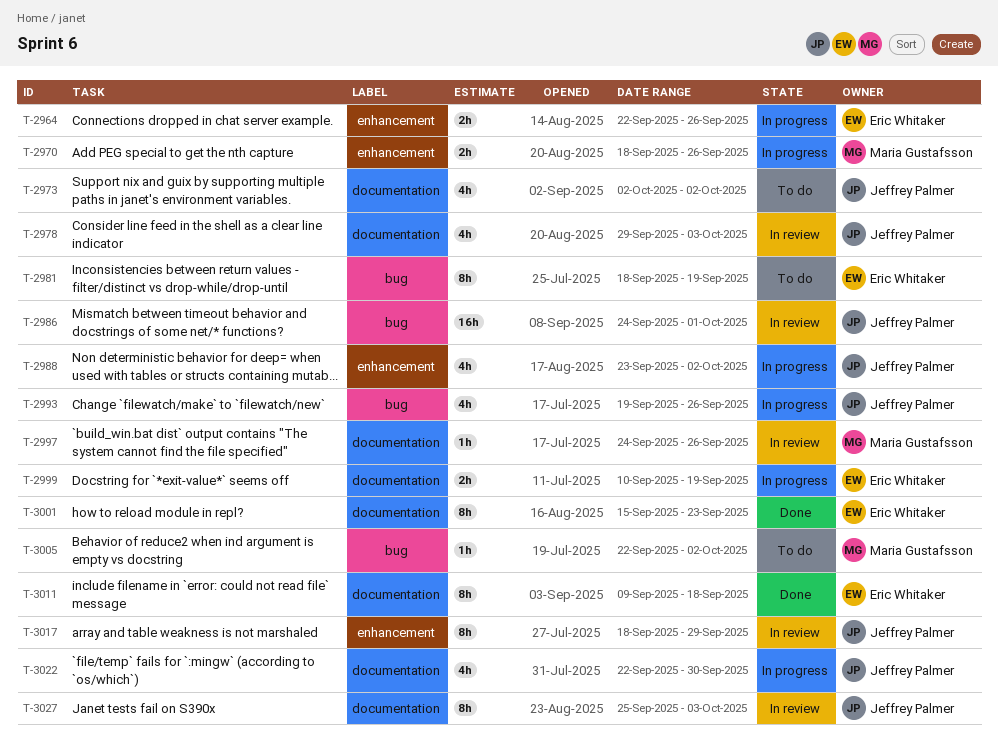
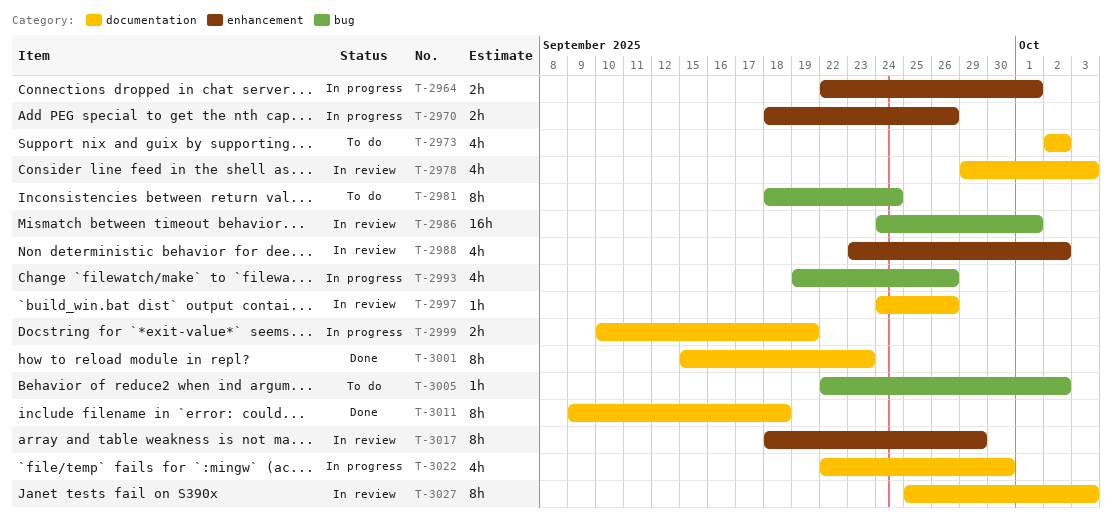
T-2964, due: Sep 26 -> Oct 1
T-2981, due: Sep 19 -> Sep 24
T-2988, status: In progress -> In review

